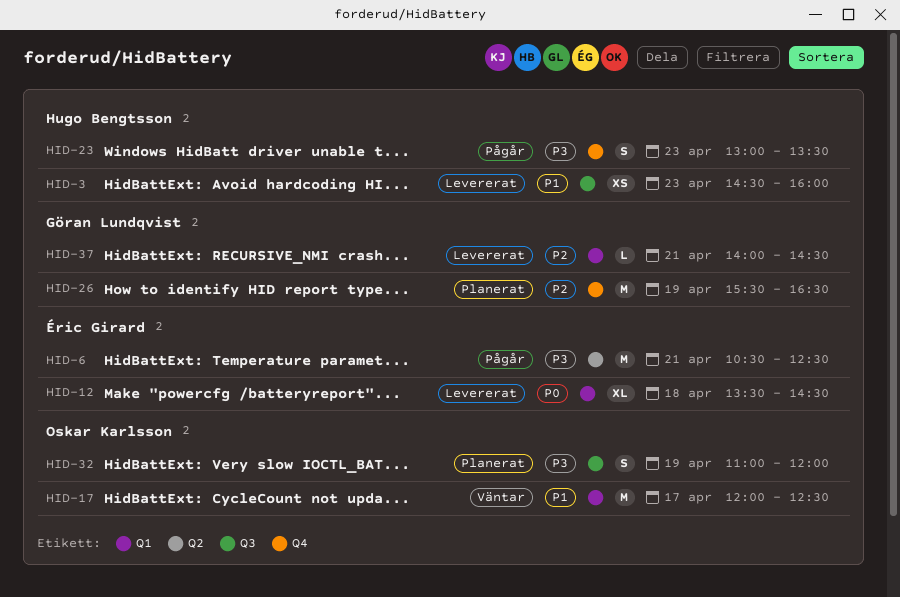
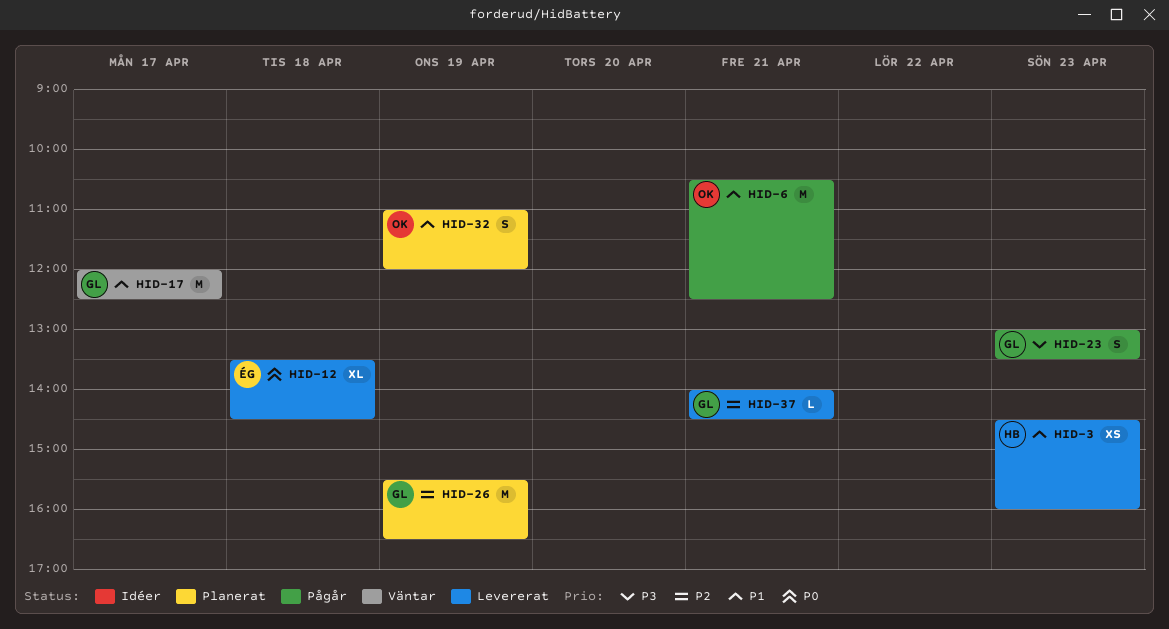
HID-6, owner: Éric Girard -> Oskar Karlsson
HID-6, priority: P3 -> P1
HID-17, owner: Oskar Karlsson -> Göran Lundqvist
HID-23, owner: Hugo Bengtsson -> Göran Lundqvist
HID-32, priority: P3 -> P1

